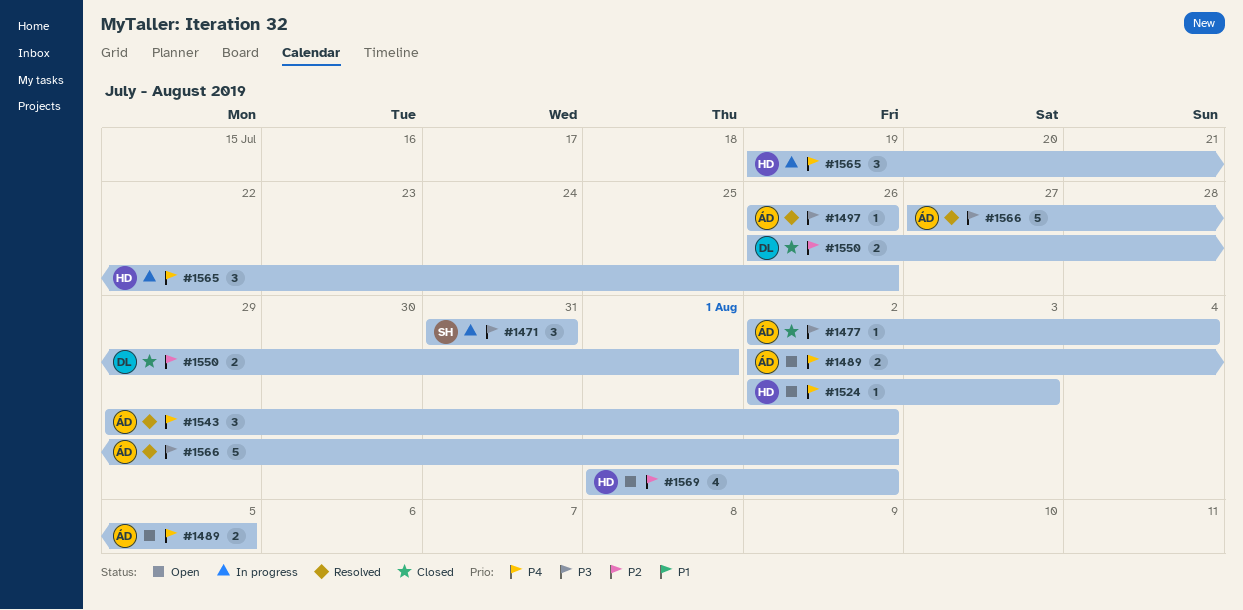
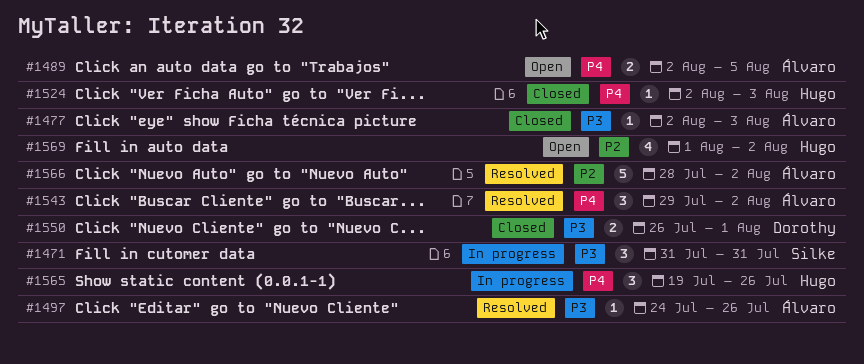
#1477, due: Aug 4 -> Aug 3
#1497, start: Jul 26 -> Jul 24
#1524, status: Open -> Closed
#1550, priority: P2 -> P3
#1566, priority: P3 -> P2
#1566, start: Jul 27 -> Jul 28

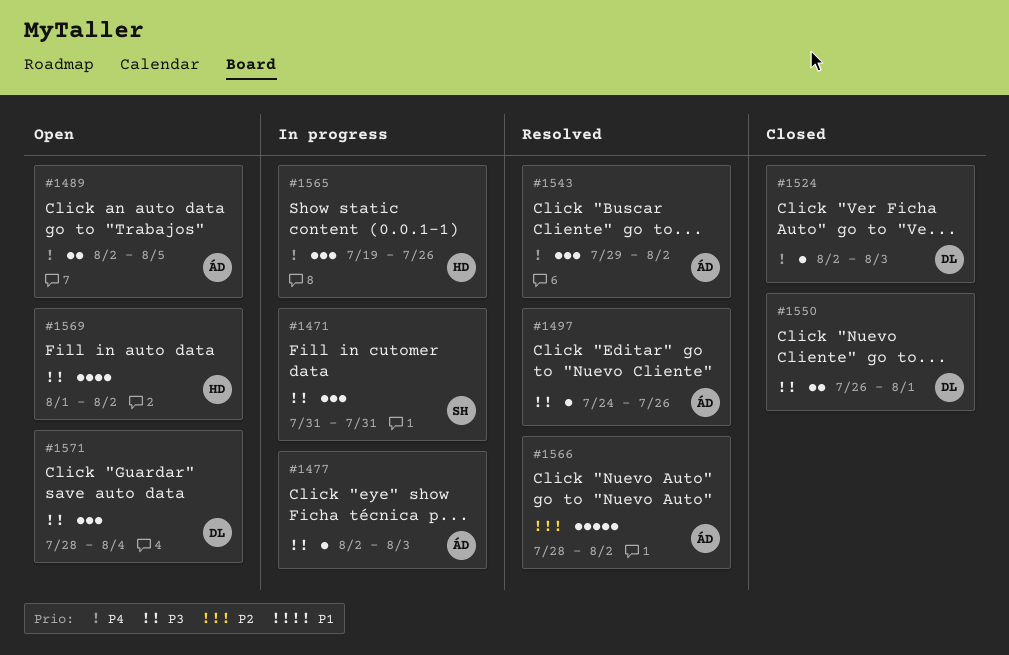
#1477, status: Closed -> In progress
#1524, owner: Hugo -> Dorothy
#1569, priority: P2 -> P3
#1571: none -> present

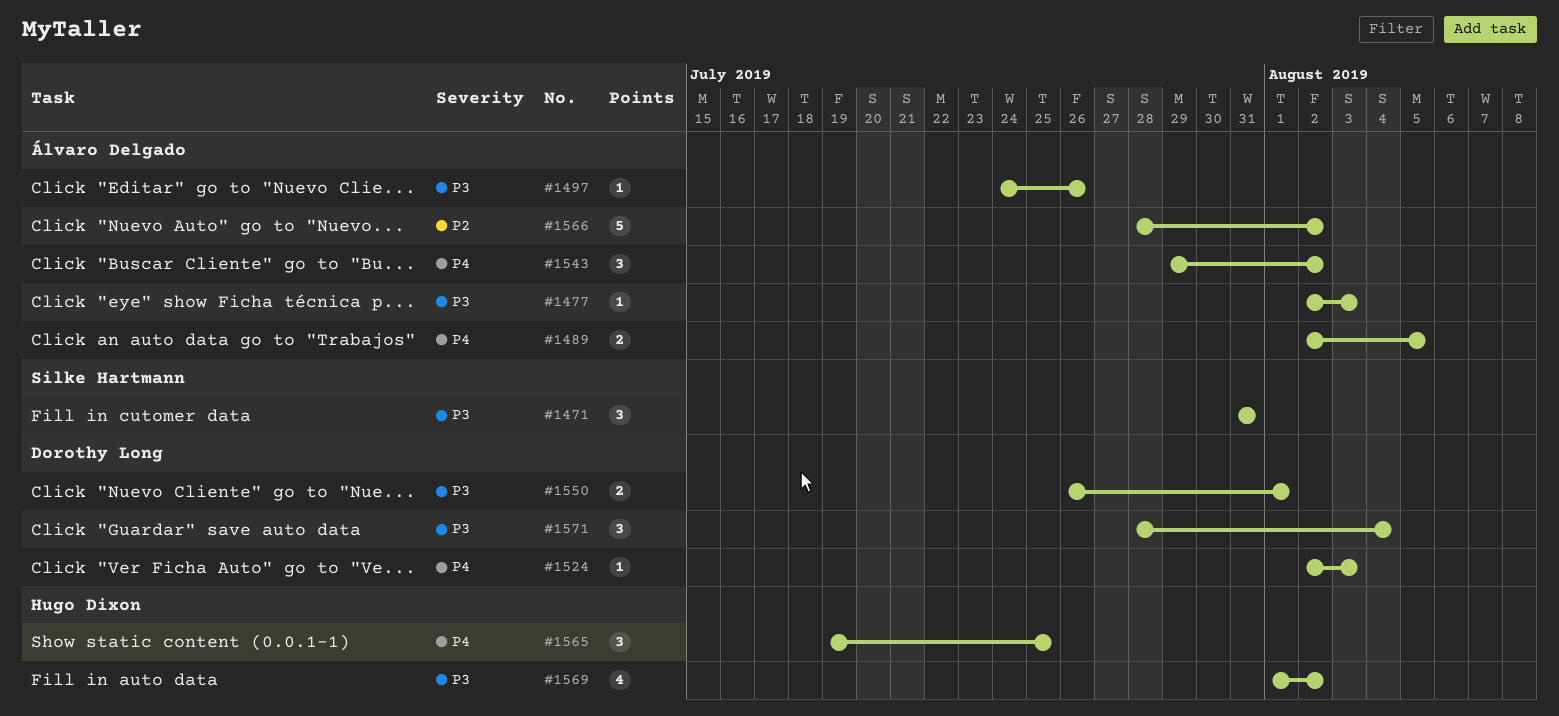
#1565, due: Jul 26 -> Jul 25

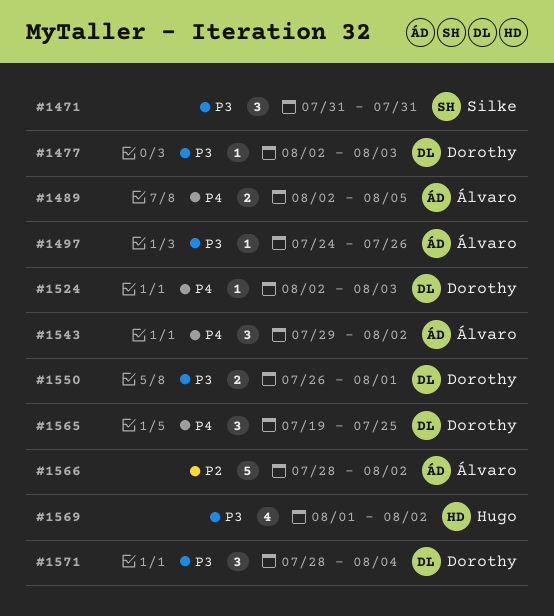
#1477, owner: Álvaro Delgado -> Dorothy Long
#1565, owner: Hugo Dixon -> Dorothy Long

